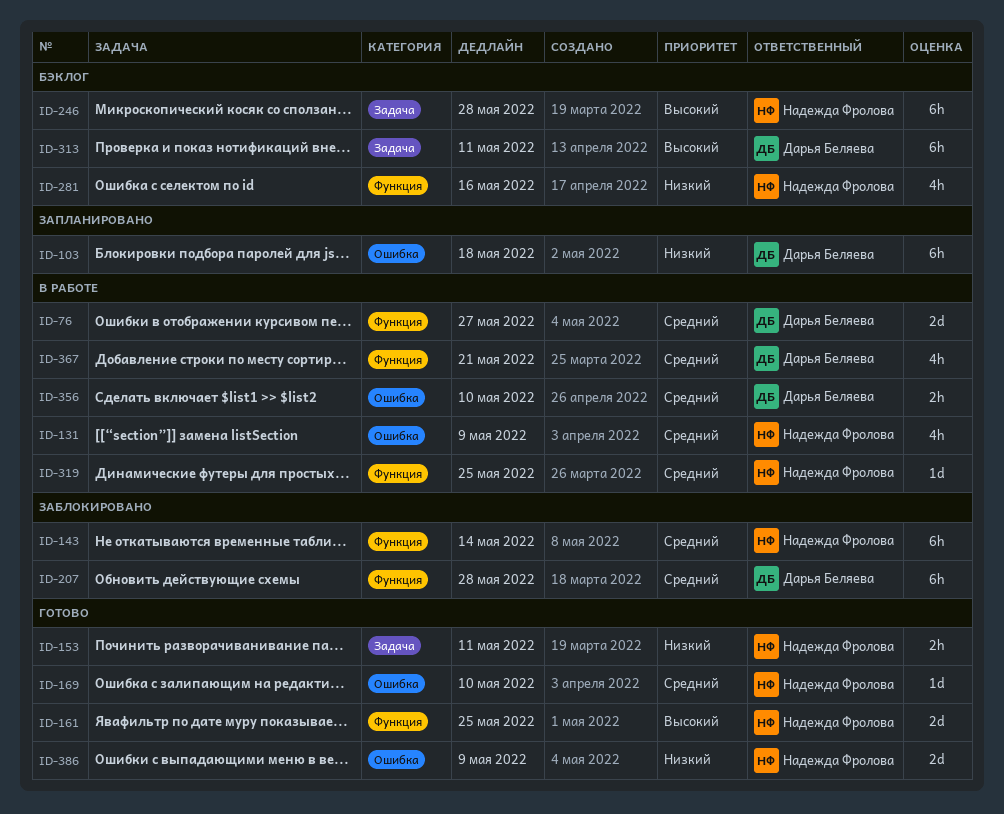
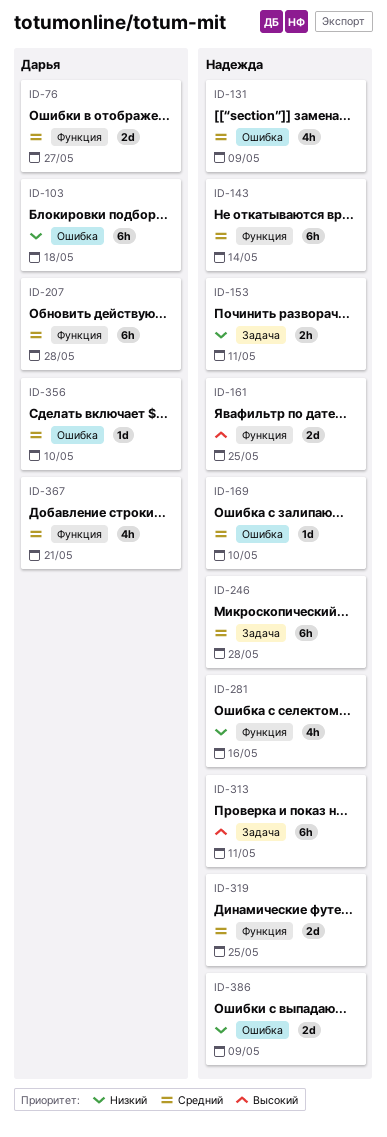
ID-246, priority: Высокий -> Средний
ID-313, owner: Дарья Беляева -> Надежда Фролова
ID-319, estimate: 1d -> 2d
ID-356, estimate: 2h -> 1d

